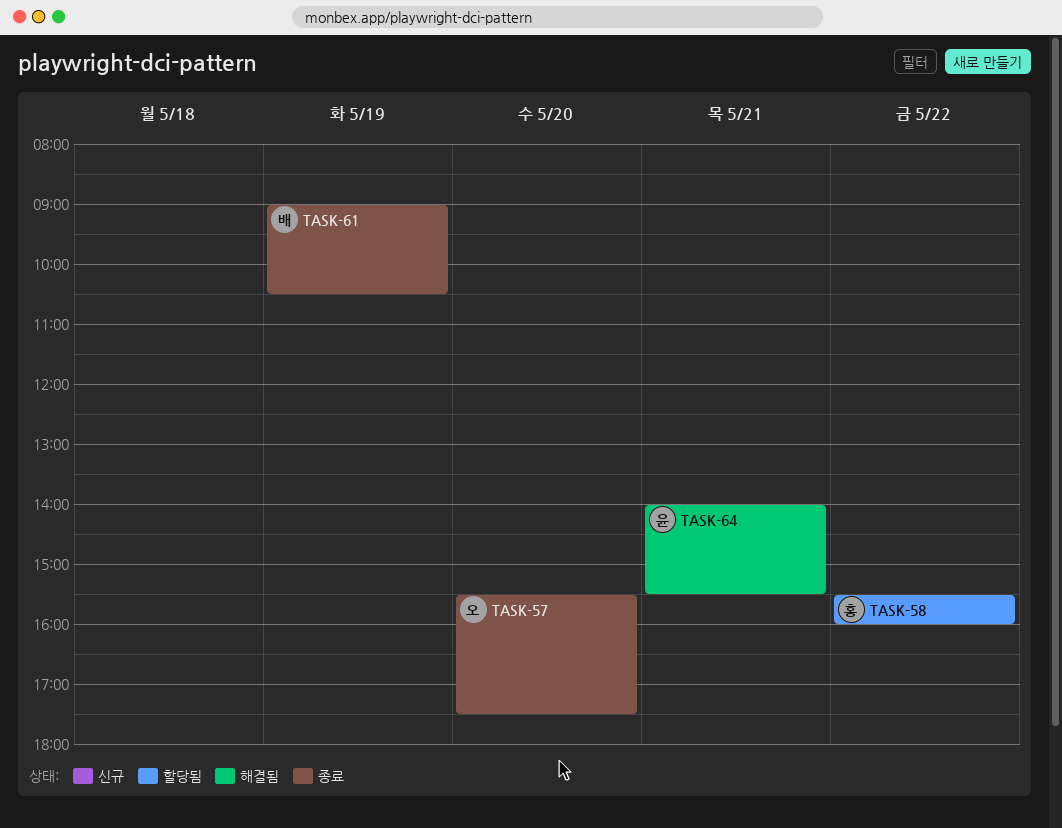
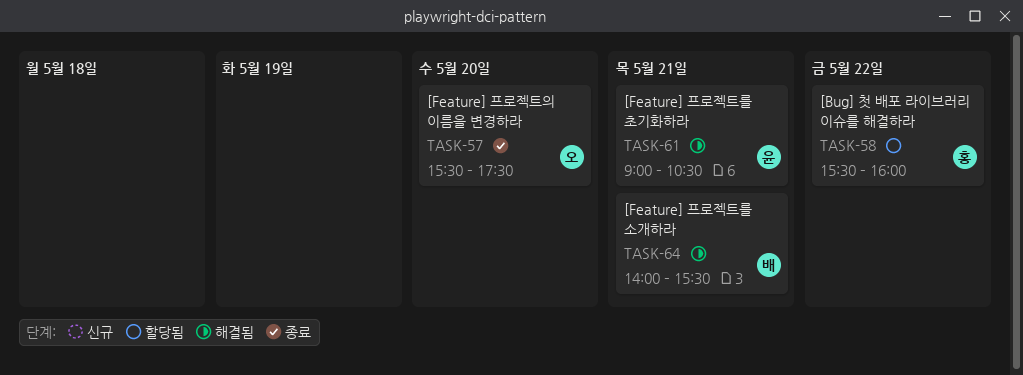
TASK-61, status: 종료 -> 해결됨
TASK-61, owner: 배 -> 윤
TASK-61, day: May 19 -> May 21
TASK-64, owner: 윤 -> 배

